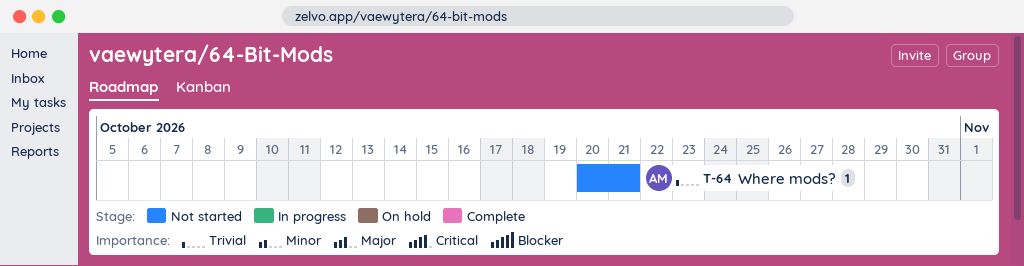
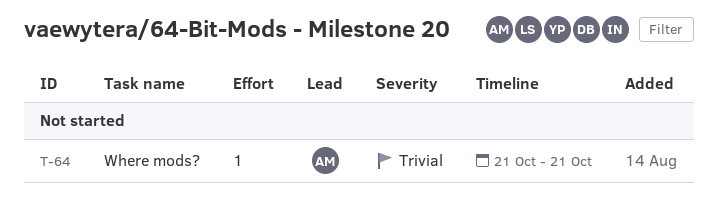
T-64, start: Oct 20 -> Oct 21

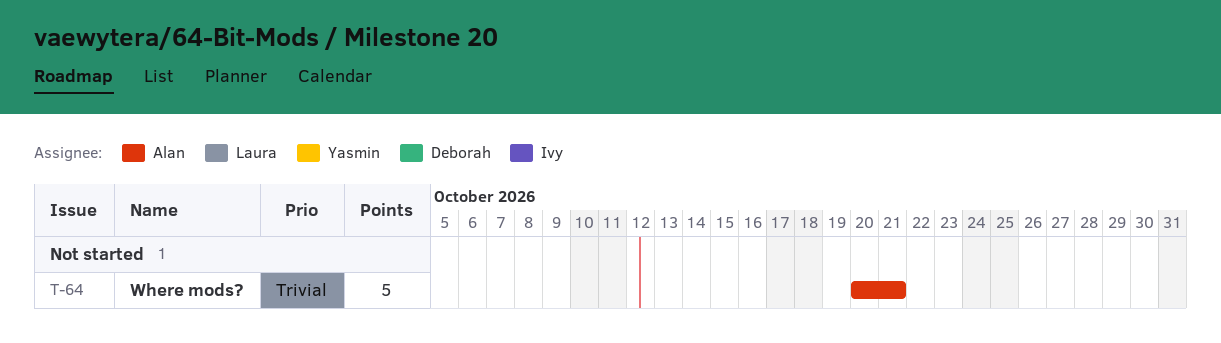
T-64, estimate: 1 -> 5
T-64, start: Oct 21 -> Oct 20

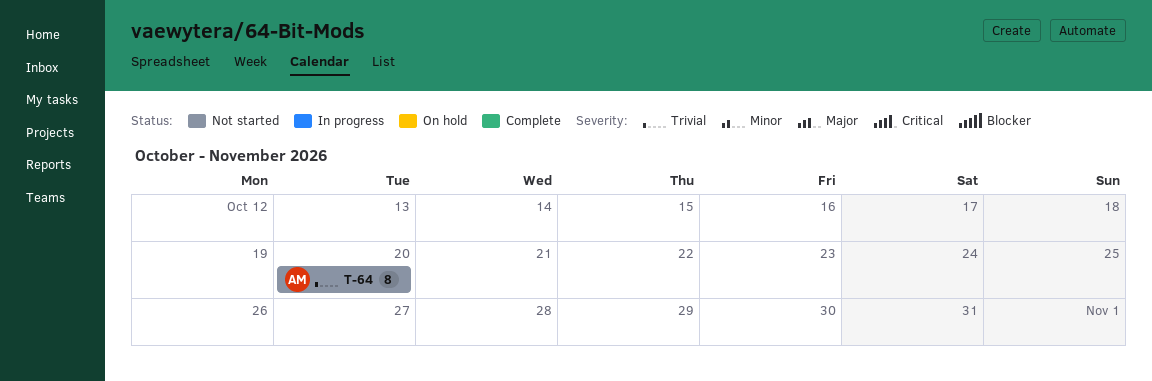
T-64, estimate: 5 -> 8
T-64, due: Oct 21 -> Oct 20

